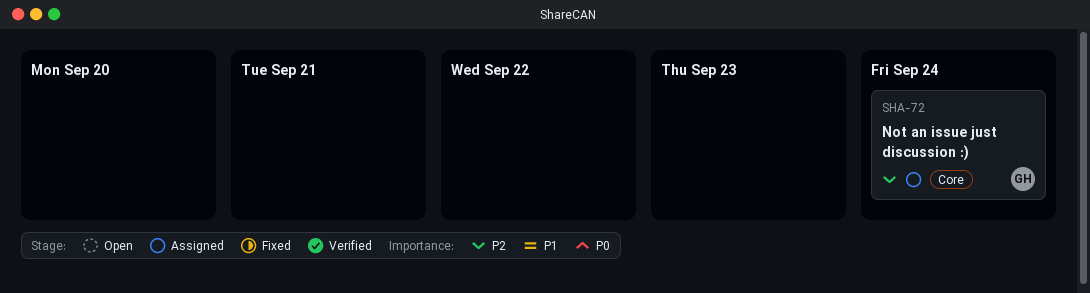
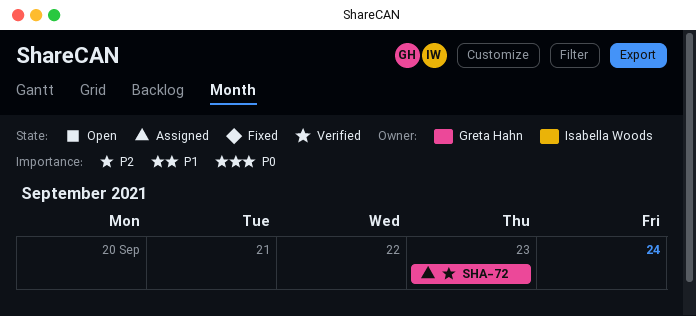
SHA-72, due: Sep 24 -> Sep 23

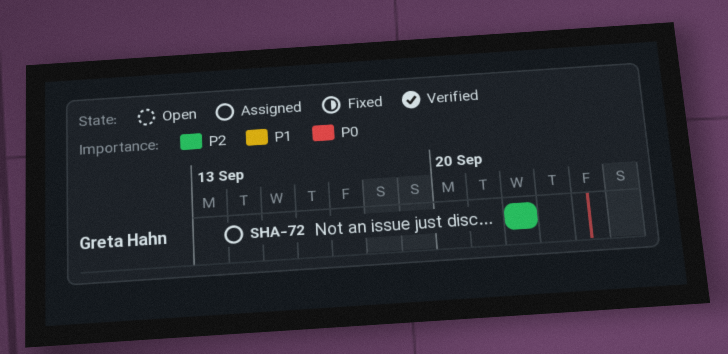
SHA-72, start: Sep 23 -> Sep 22
SHA-72, due: Sep 23 -> Sep 22

